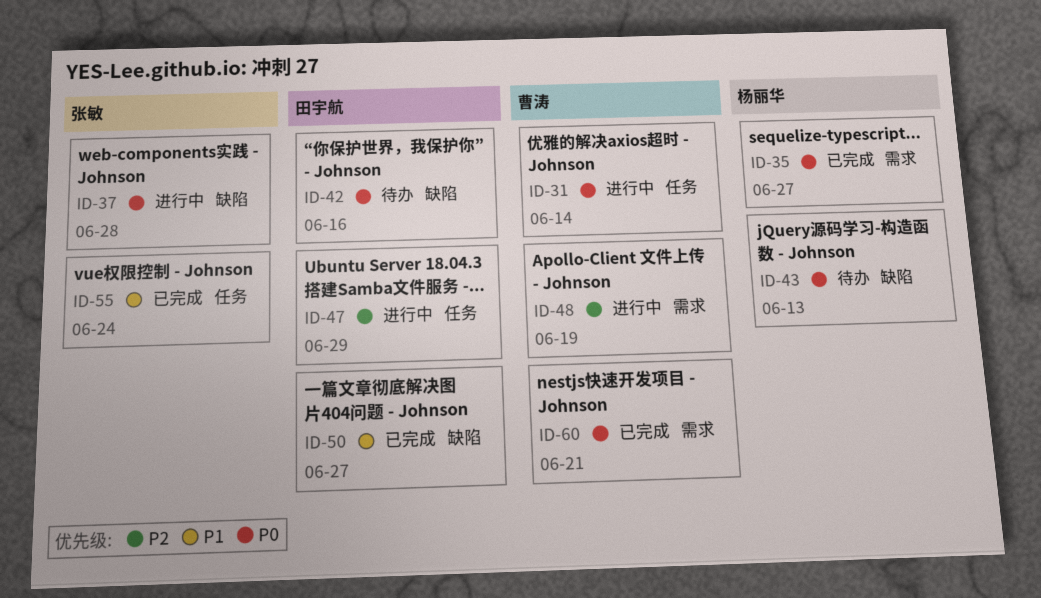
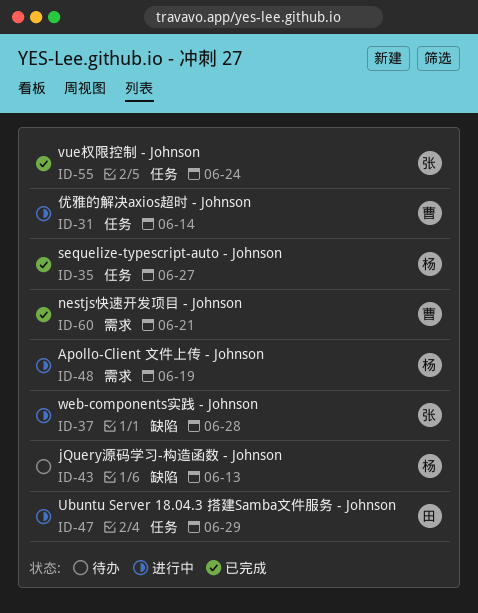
ID-35, label: 需求 -> 任务
ID-42: present -> none
ID-48, owner: 曹涛 -> 杨丽华
ID-50: present -> none

